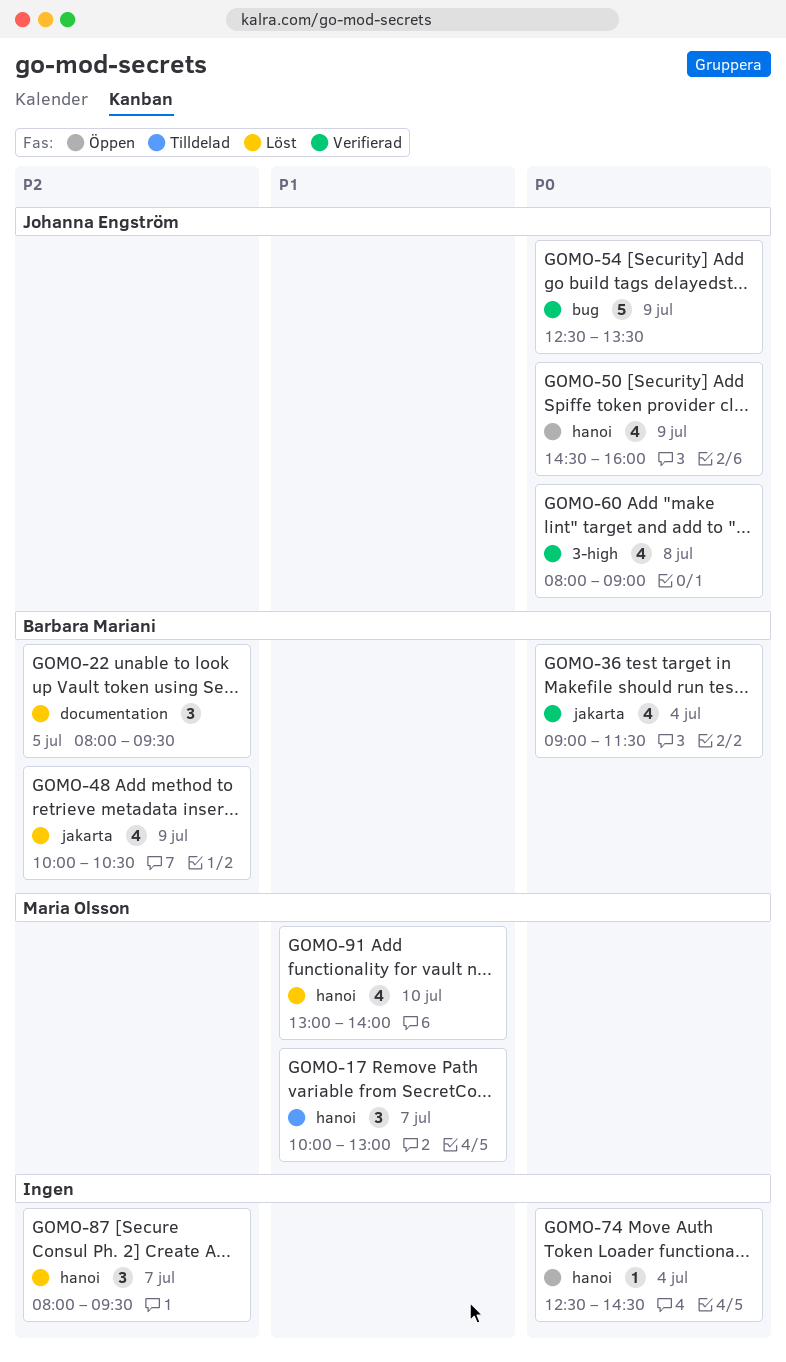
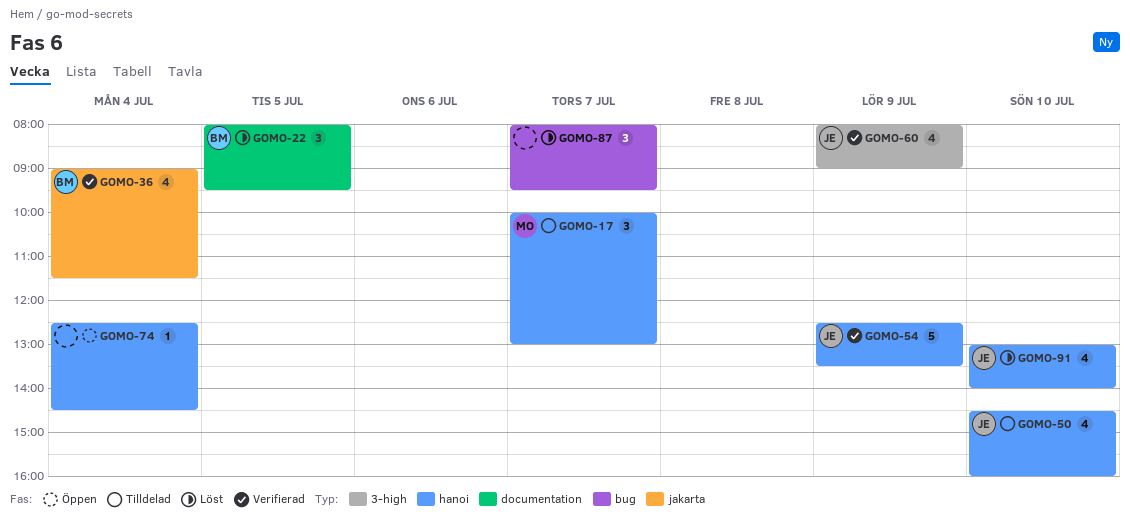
GOMO-48: present -> none
GOMO-50, status: Öppen -> Tilldelad
GOMO-50, day: Jul 9 -> Jul 10
GOMO-54, label: bug -> hanoi
GOMO-60, day: Jul 8 -> Jul 9
GOMO-87, label: hanoi -> bug
GOMO-91, owner: Maria Olsson -> Johanna Engström

